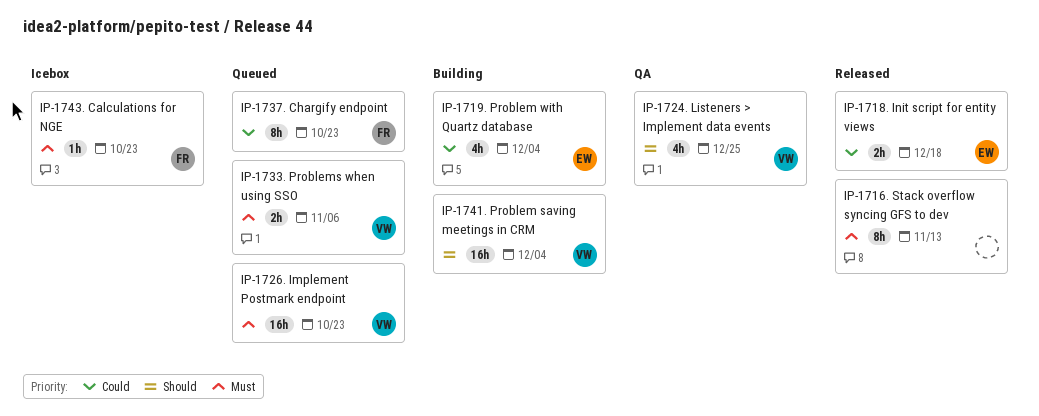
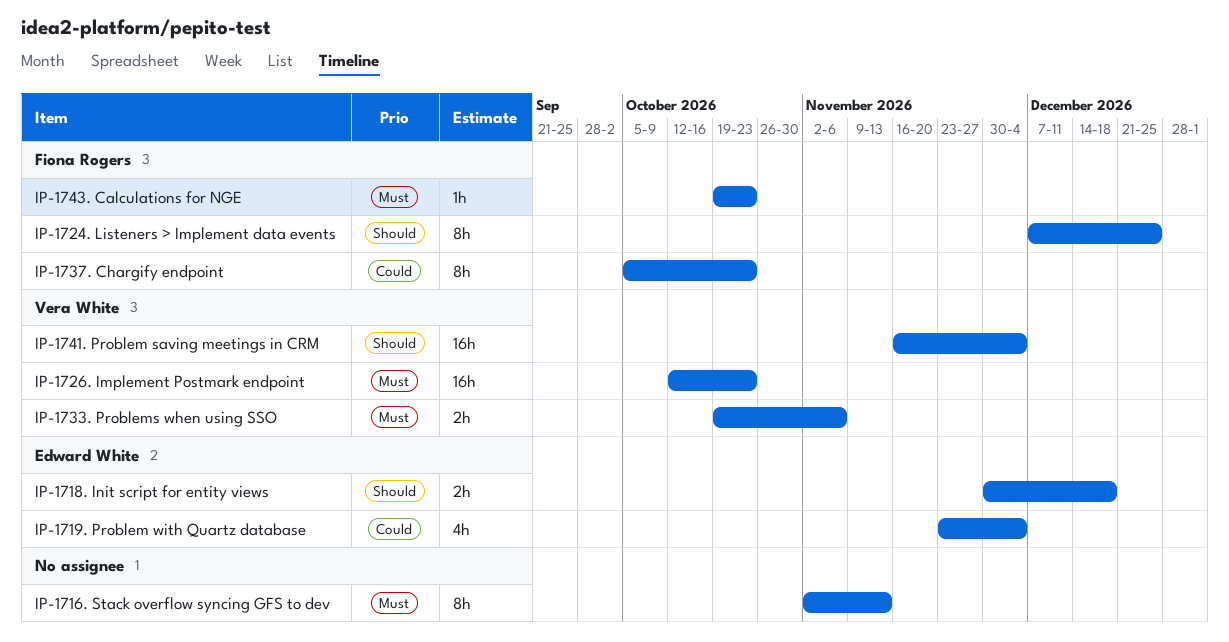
IP-1718. Init script for entity views, priority: Could -> Should
IP-1724. Listeners > Implement data events, owner: Vera White -> Fiona Rogers
IP-1724. Listeners > Implement data events, estimate: 4h -> 8h

